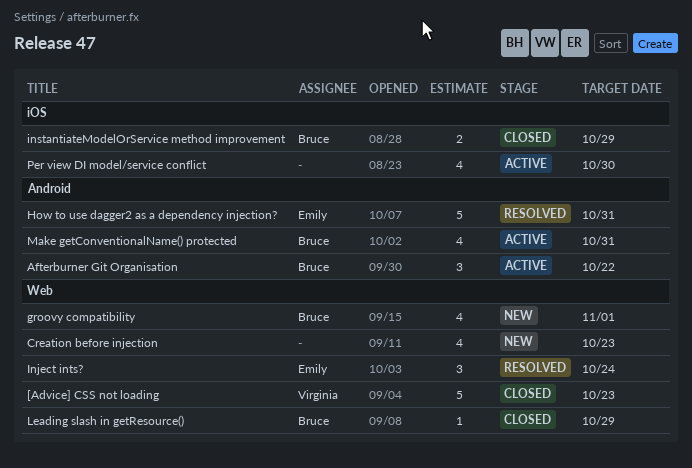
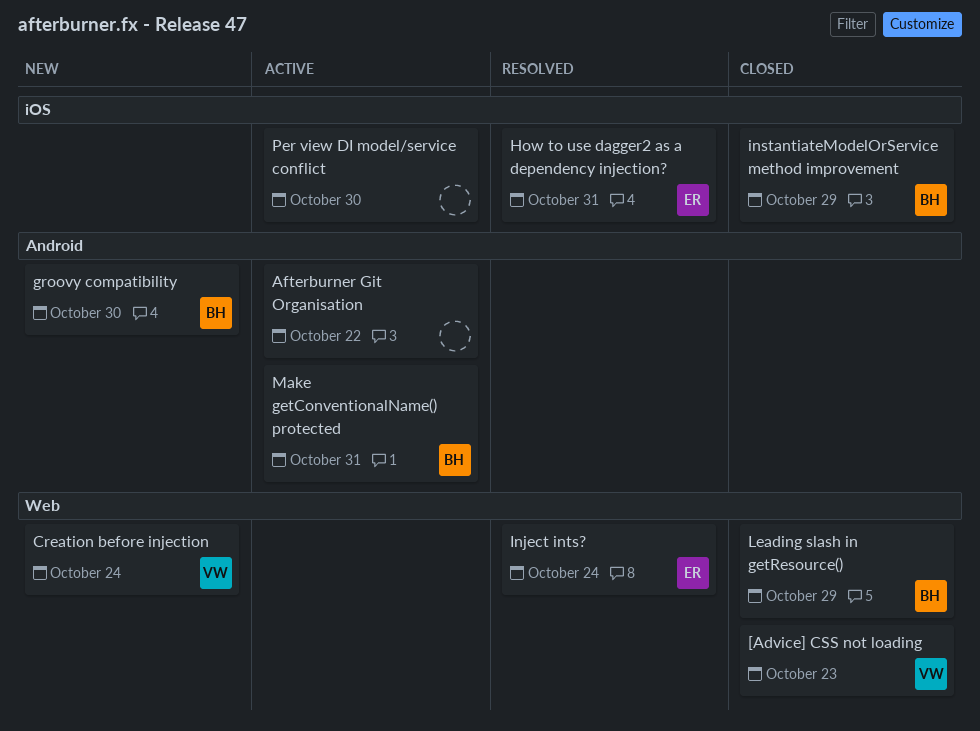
Afterburner Git Organisation, owner: Bruce -> none
Creation before injection, owner: none -> Virginia
Creation before injection, due: Oct 23 -> Oct 24
groovy compatibility, label: Web -> Android
groovy compatibility, due: Nov 1 -> Oct 30
How to use dagger2 as a dependency injection?, label: Android -> iOS

